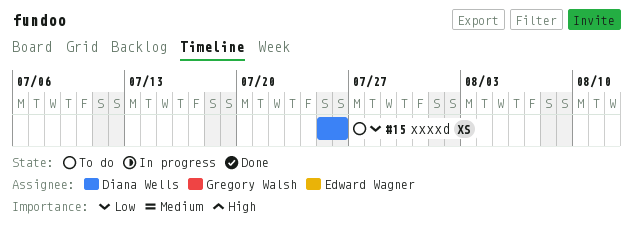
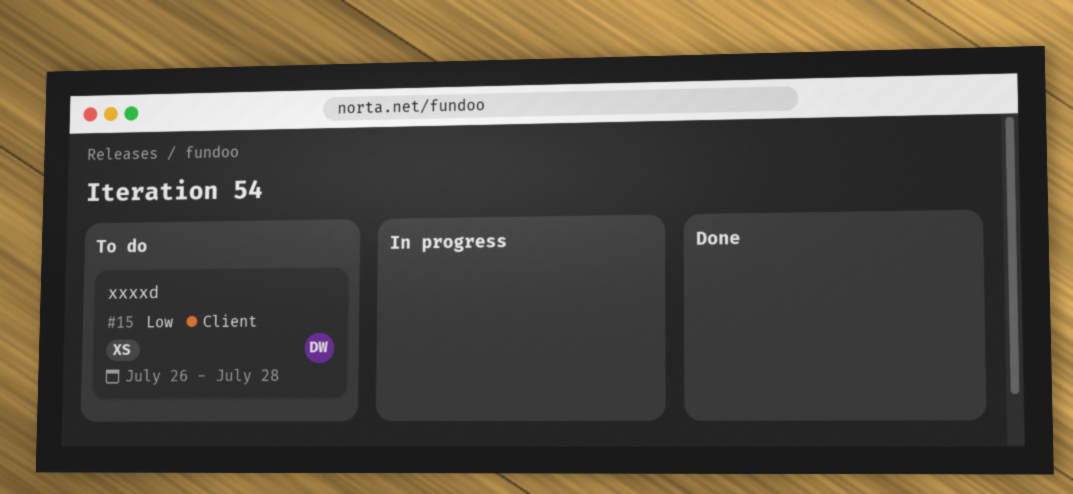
#15, start: Jul 25 -> Jul 26
#15, due: Jul 26 -> Jul 28

